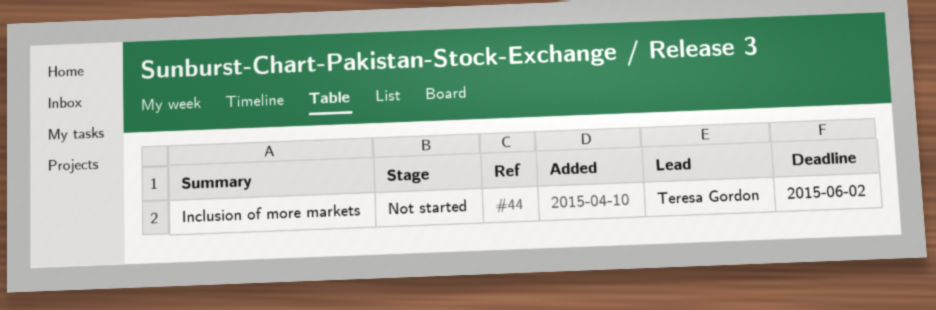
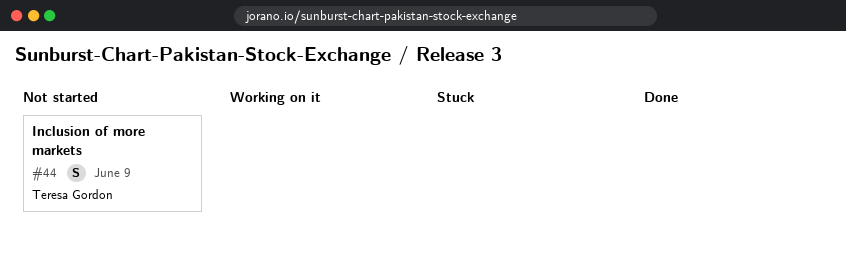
#44, due: Jun 2 -> Jun 9

